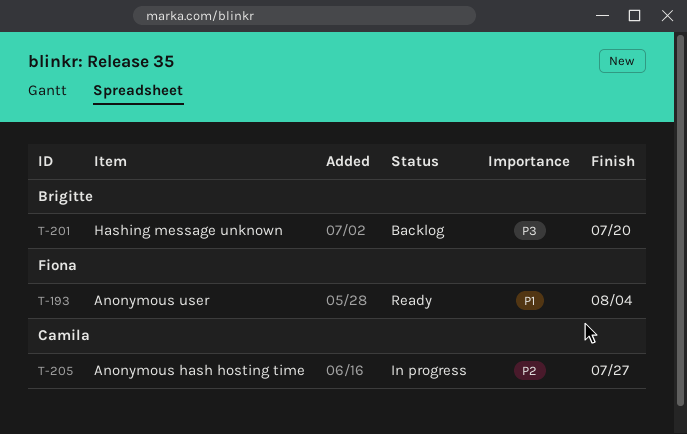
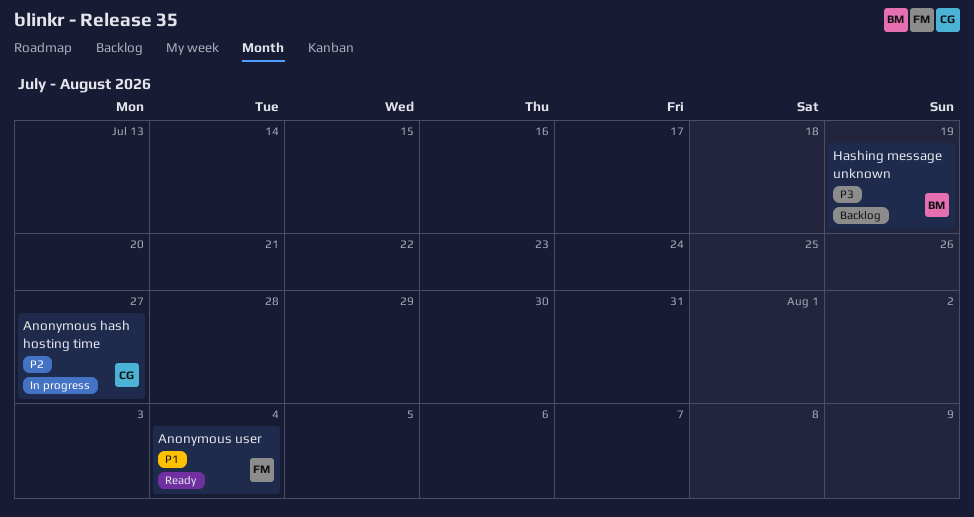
Hashing message unknown, due: Jul 20 -> Jul 19

